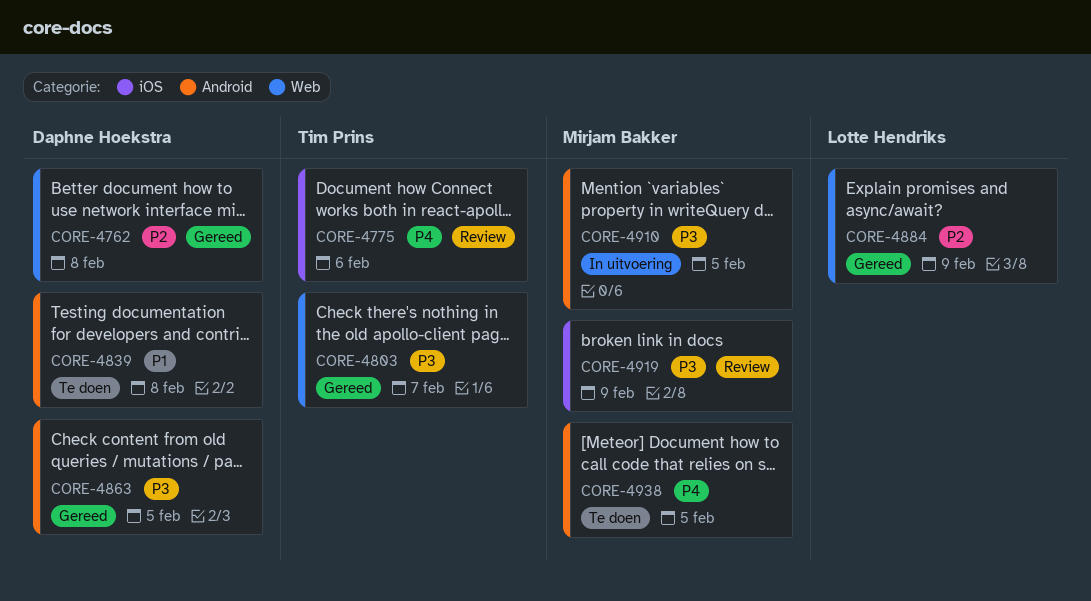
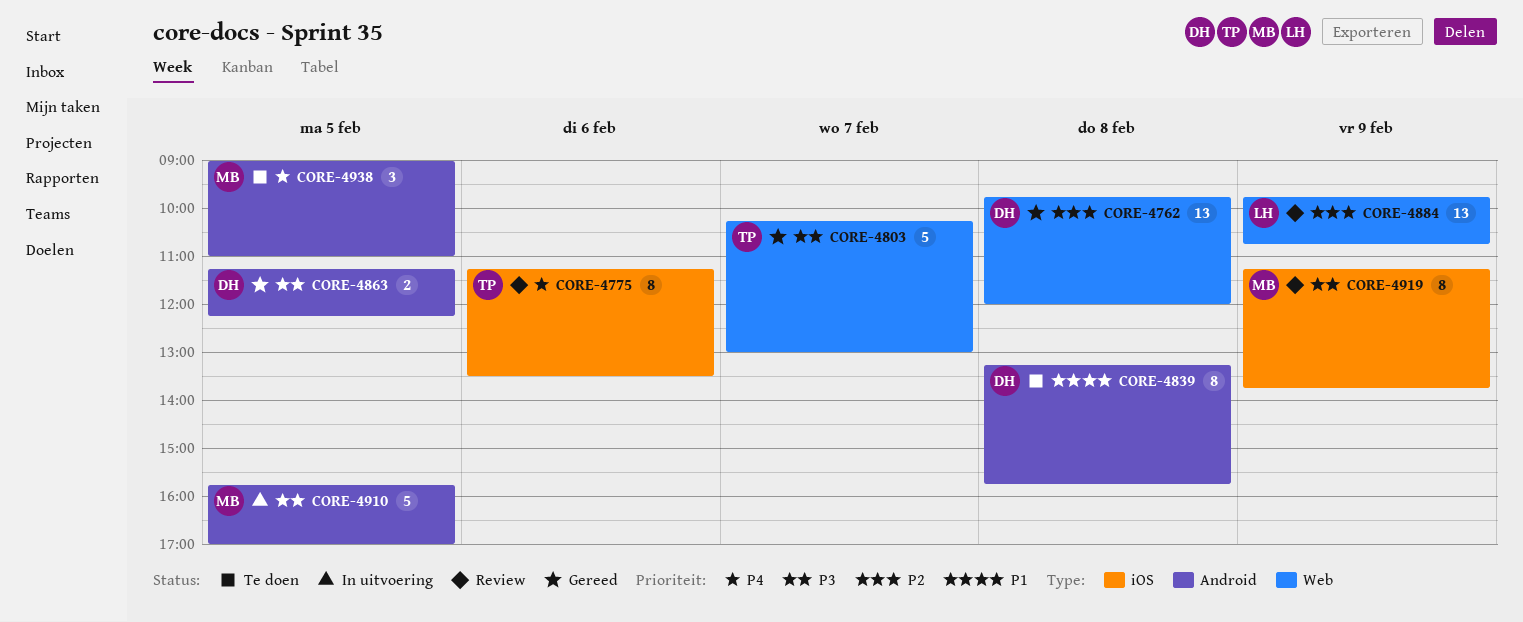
CORE-4884, status: Gereed -> Review

